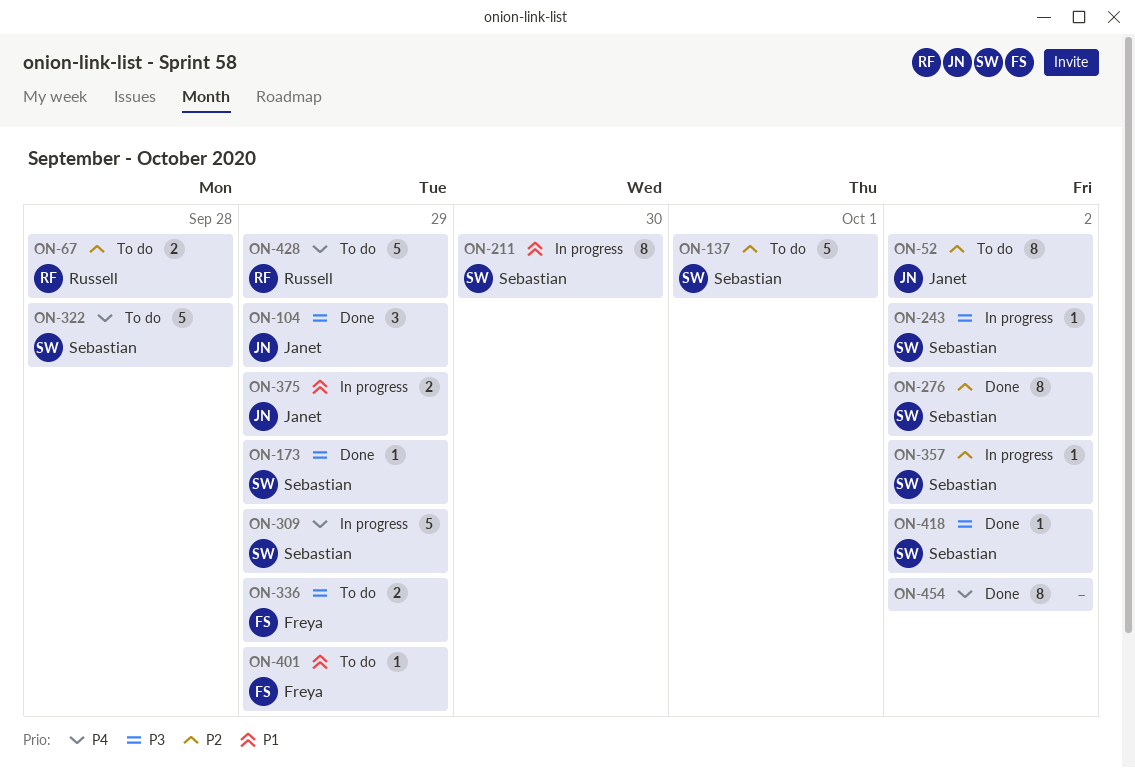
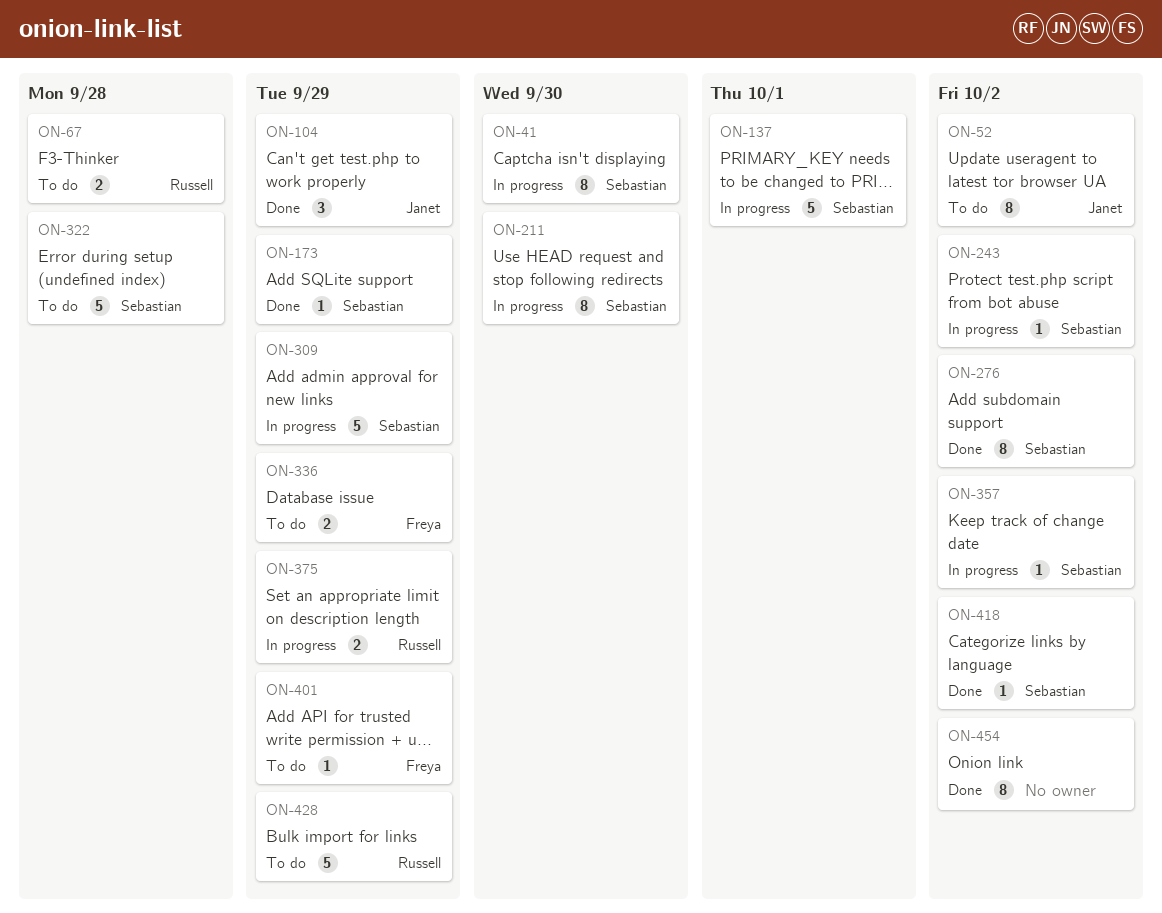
ON-41: none -> present
ON-137, status: To do -> In progress
ON-375, owner: Janet -> Russell

